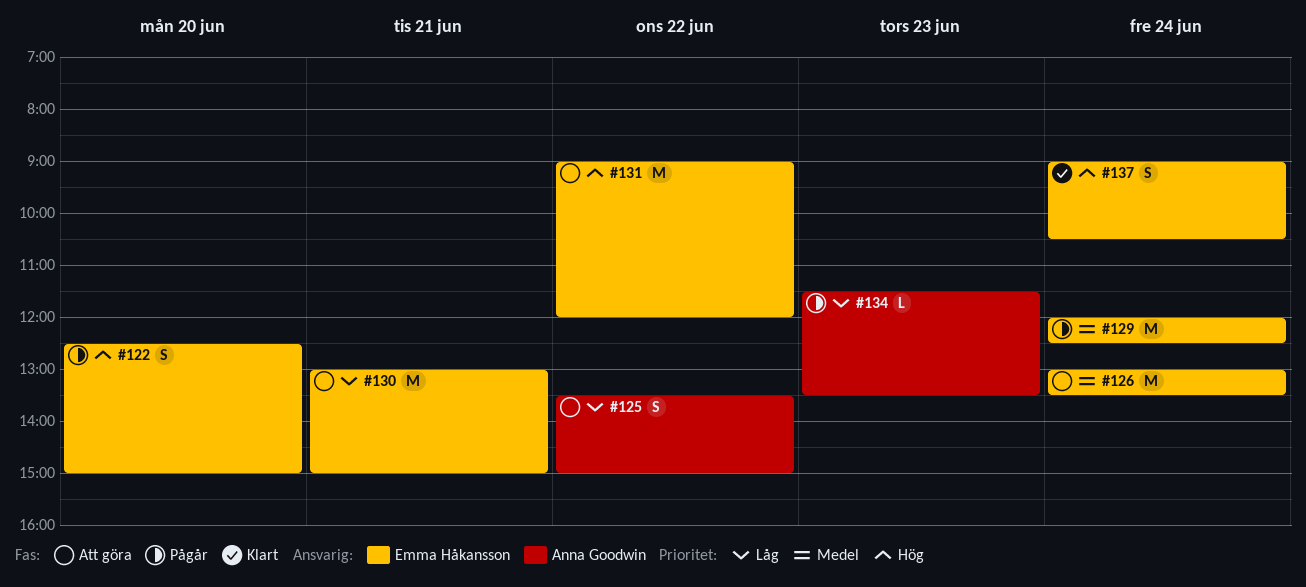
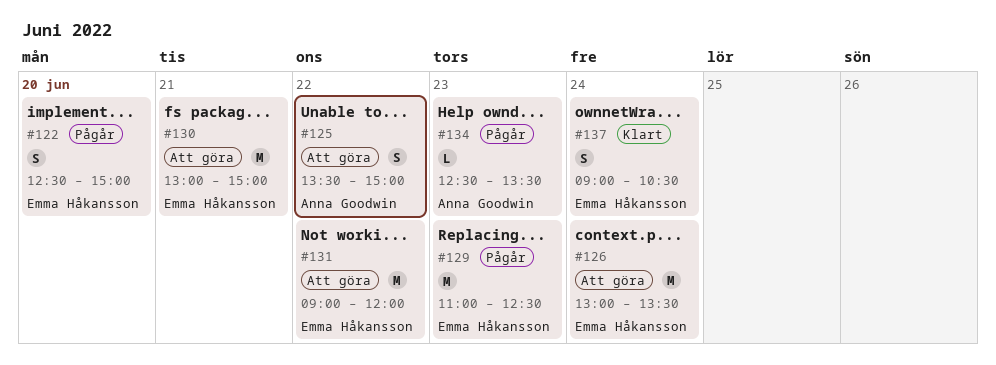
#129, day: Jun 24 -> Jun 23
#129, begins: 12:00 -> 11:00
#134, begins: 11:30 -> 12:30

